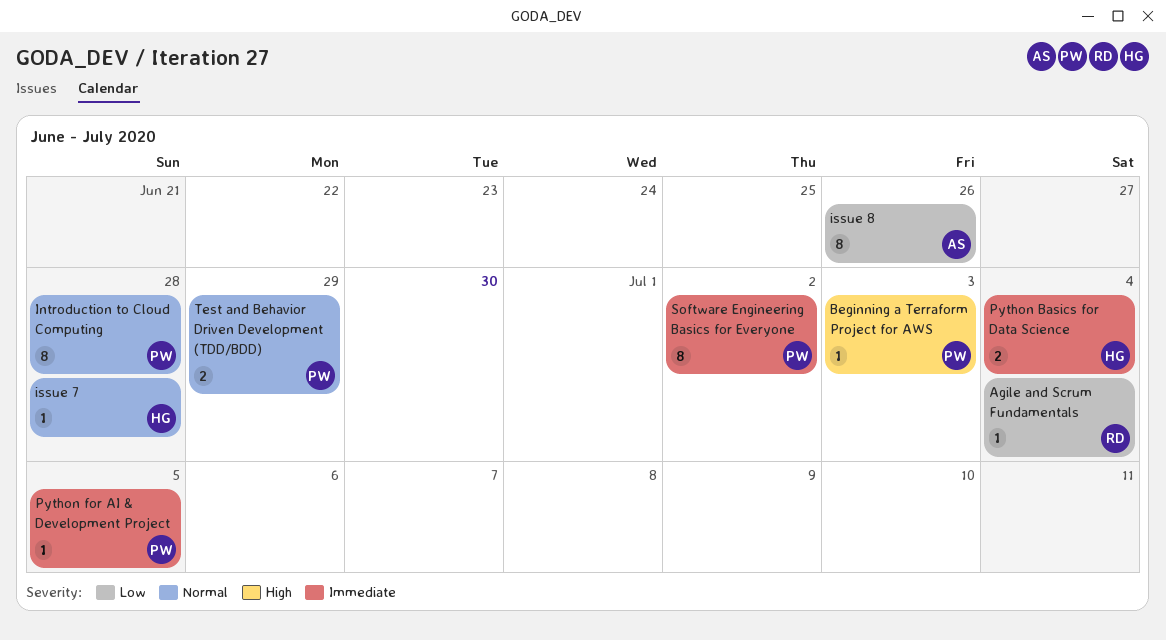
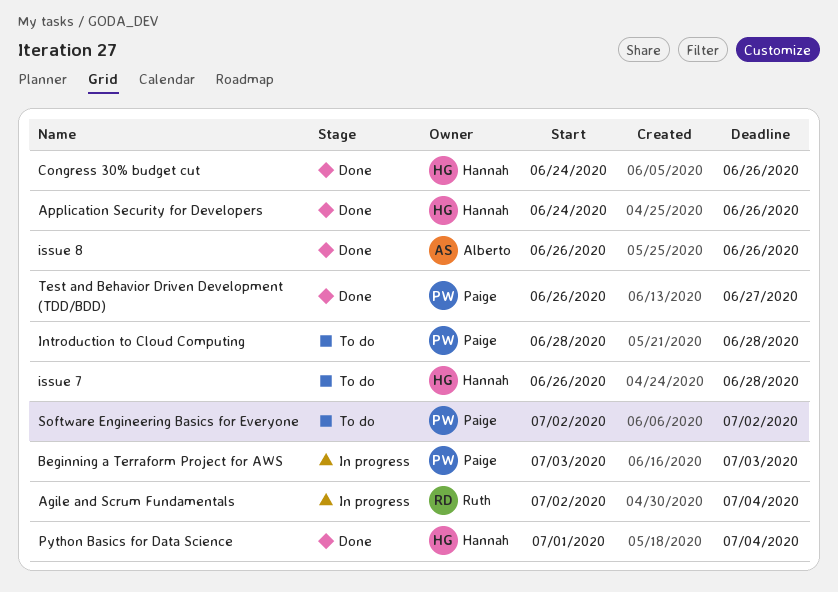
Application Security for Developers: none -> present
Congress 30% budget cut: none -> present
Python for AI & Development Project: present -> none
Test and Behavior Driven Development (TDD/BDD), due: Jun 29 -> Jun 27

